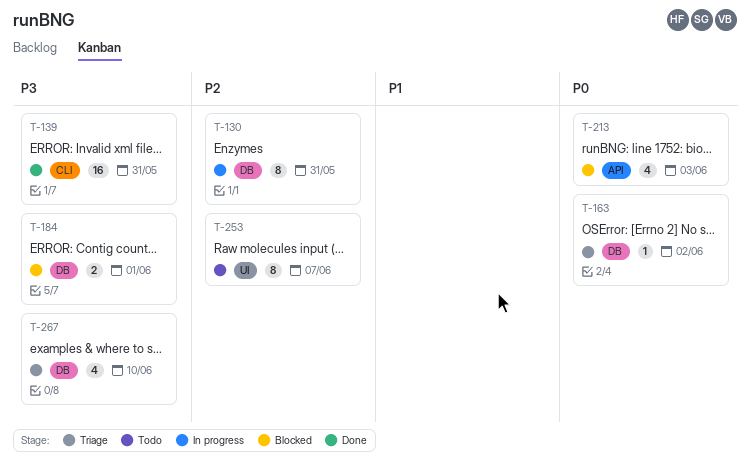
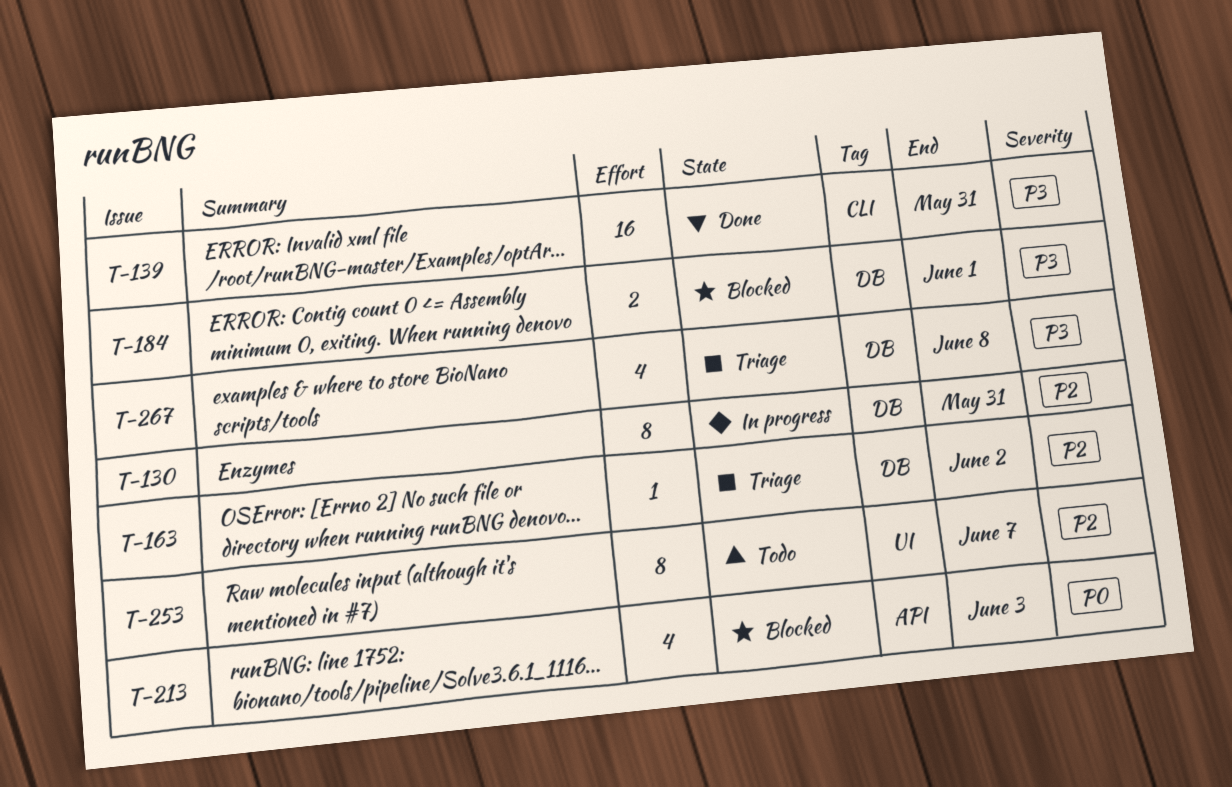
T-163, priority: P0 -> P2
T-267, due: Jun 10 -> Jun 8

